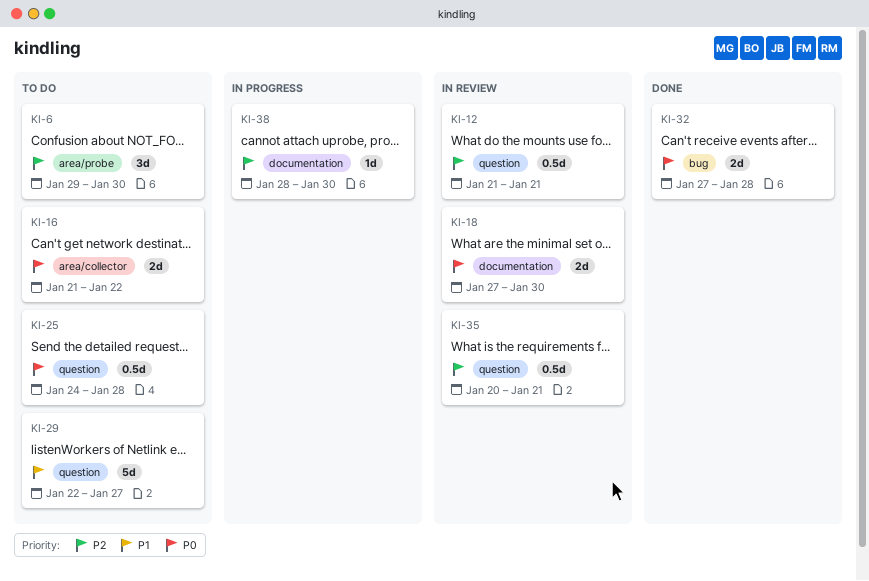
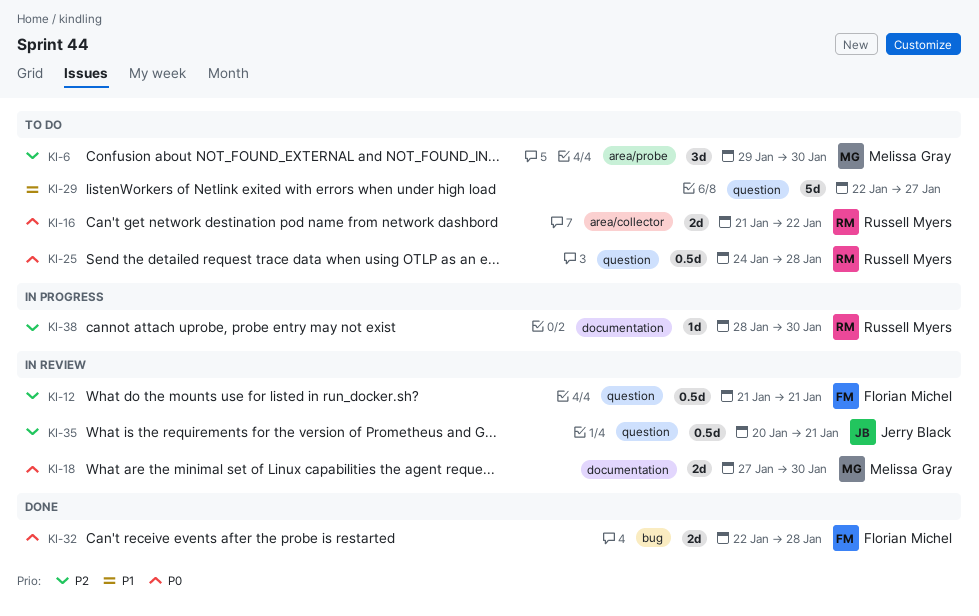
KI-32, start: Jan 27 -> Jan 22

